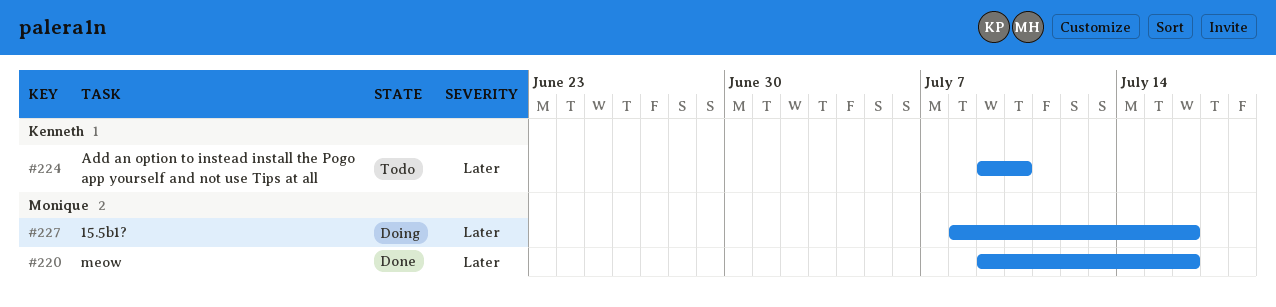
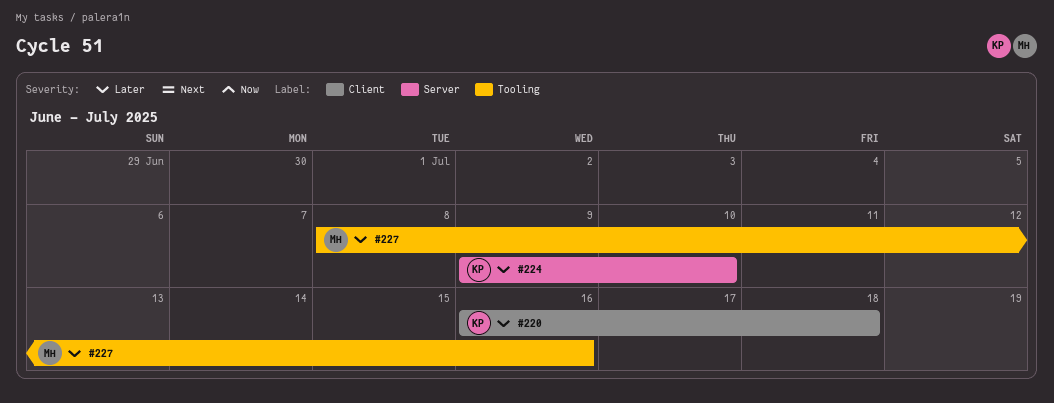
#220, owner: Monique -> Kenneth
#220, start: Jul 9 -> Jul 16
#220, due: Jul 16 -> Jul 18

